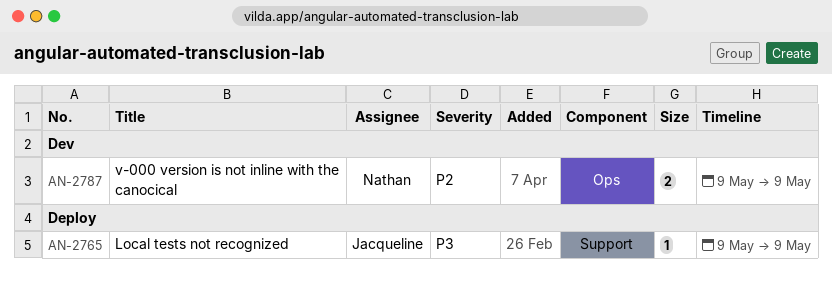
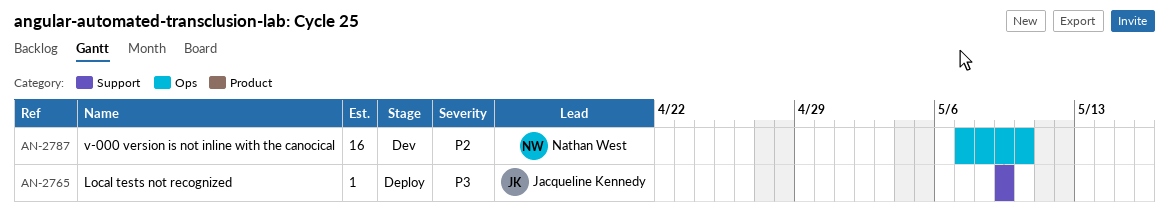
AN-2787, estimate: 2 -> 16
AN-2787, start: May 9 -> May 7
AN-2787, due: May 9 -> May 10

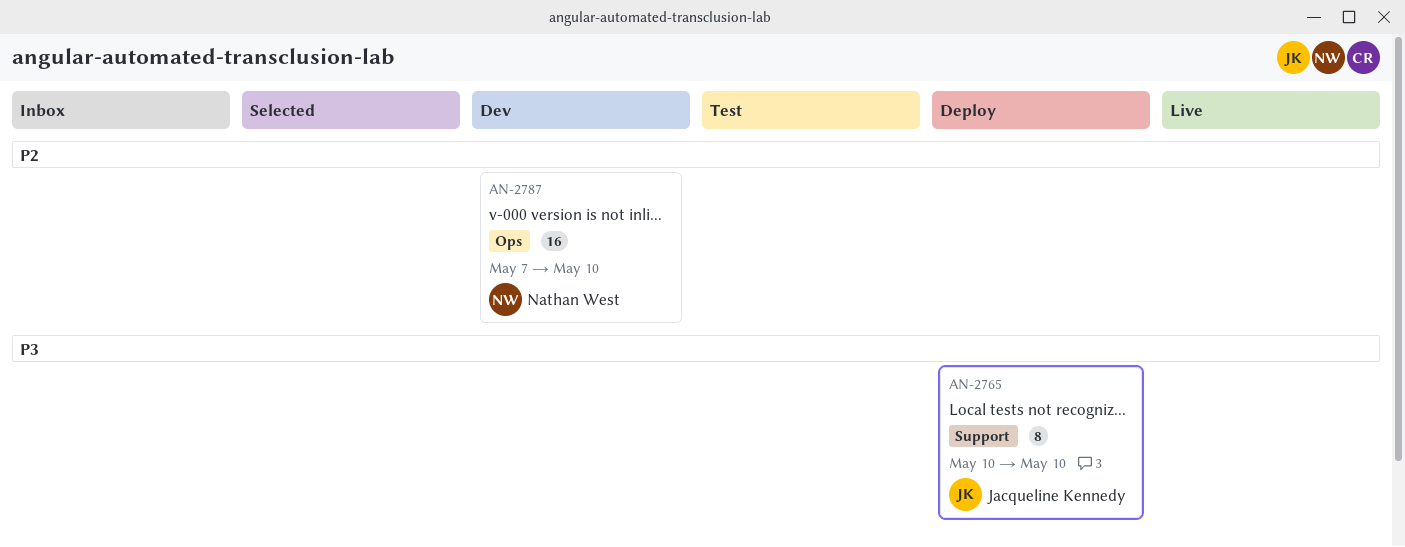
AN-2765, estimate: 1 -> 8
AN-2765, start: May 9 -> May 10
AN-2765, due: May 9 -> May 10

